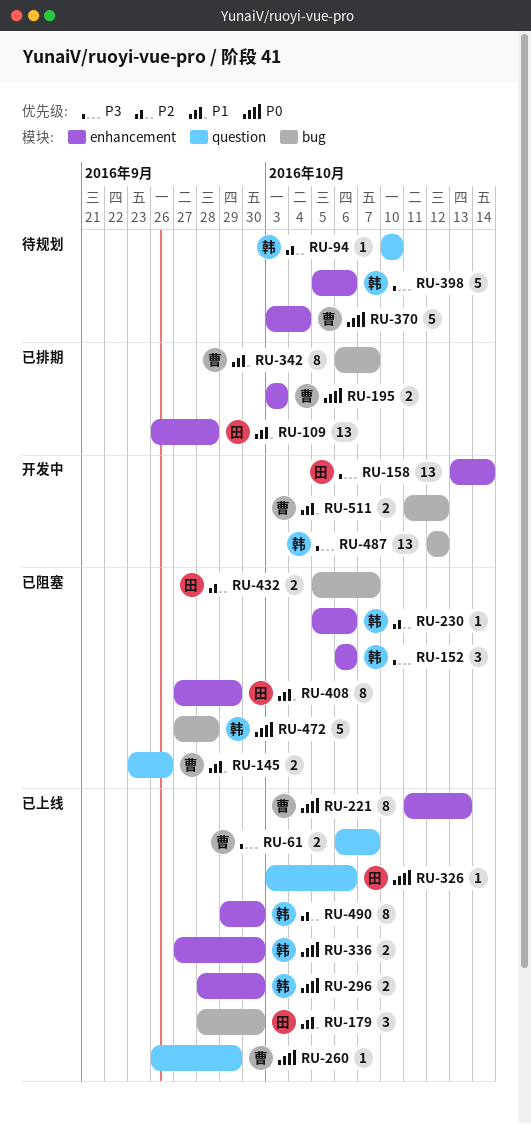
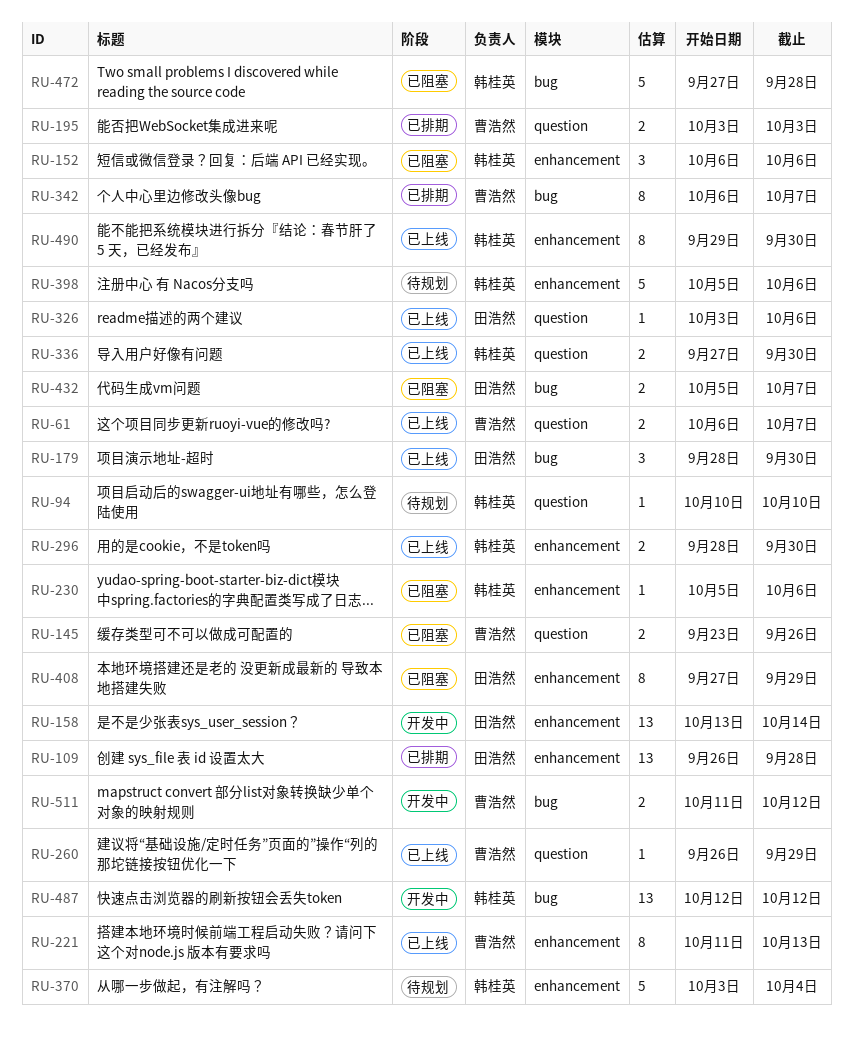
RU-195, label: enhancement -> question
RU-336, label: enhancement -> question
RU-370, owner: 曹浩然 -> 韩桂英

